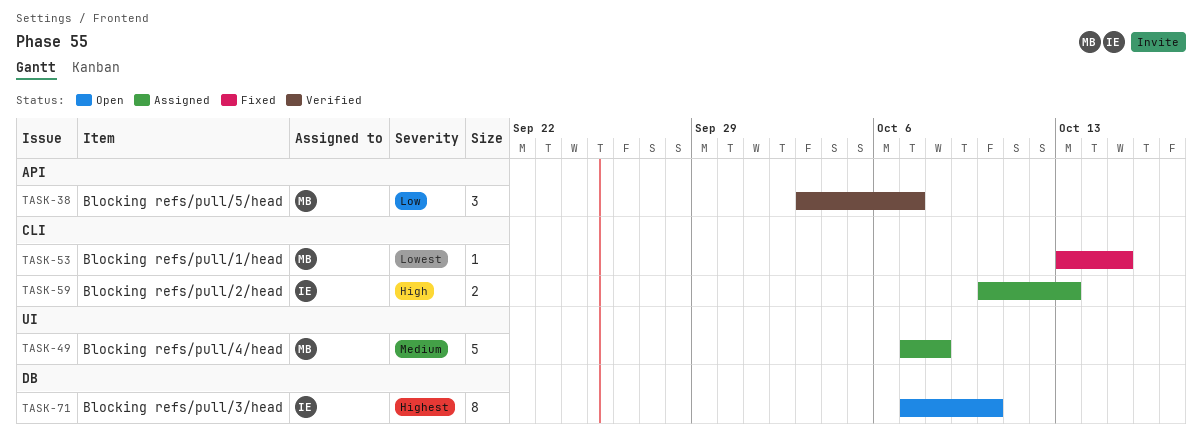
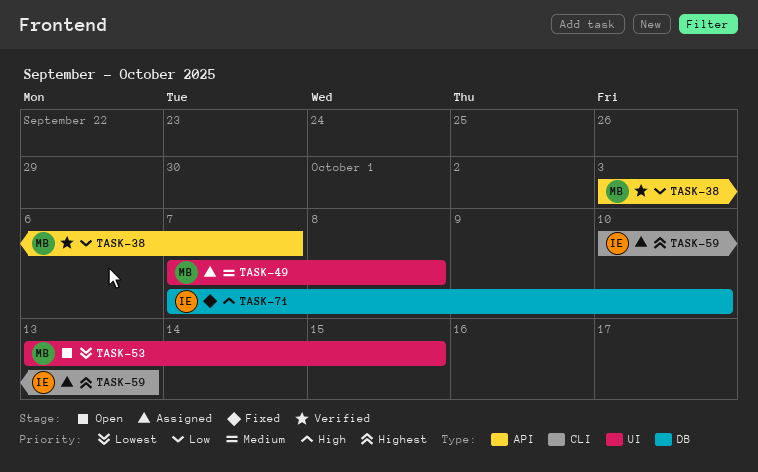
TASK-53, status: Fixed -> Open
TASK-53, label: CLI -> UI
TASK-59, priority: High -> Highest
TASK-71, status: Open -> Fixed
TASK-71, priority: Highest -> High

